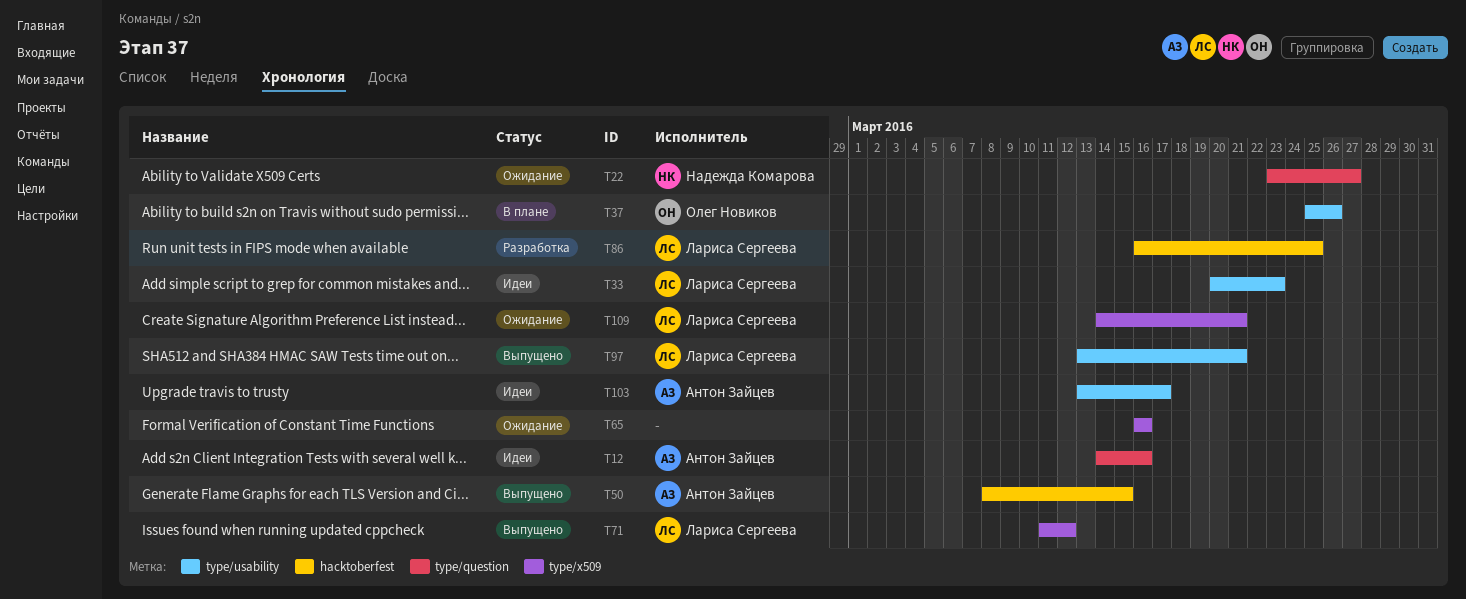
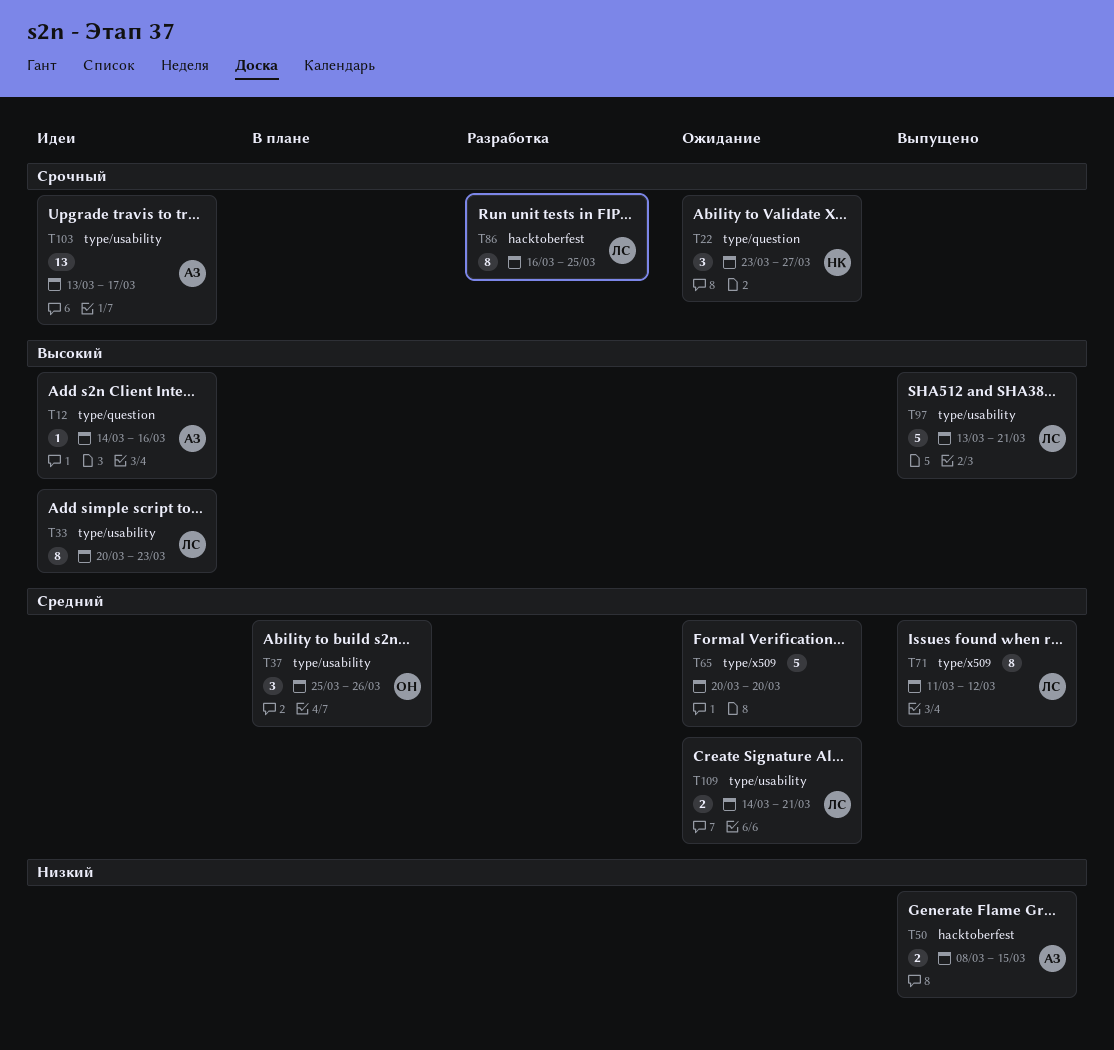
T65, start: Mar 16 -> Mar 20
T65, due: Mar 16 -> Mar 20
T109, label: type/x509 -> type/usability

